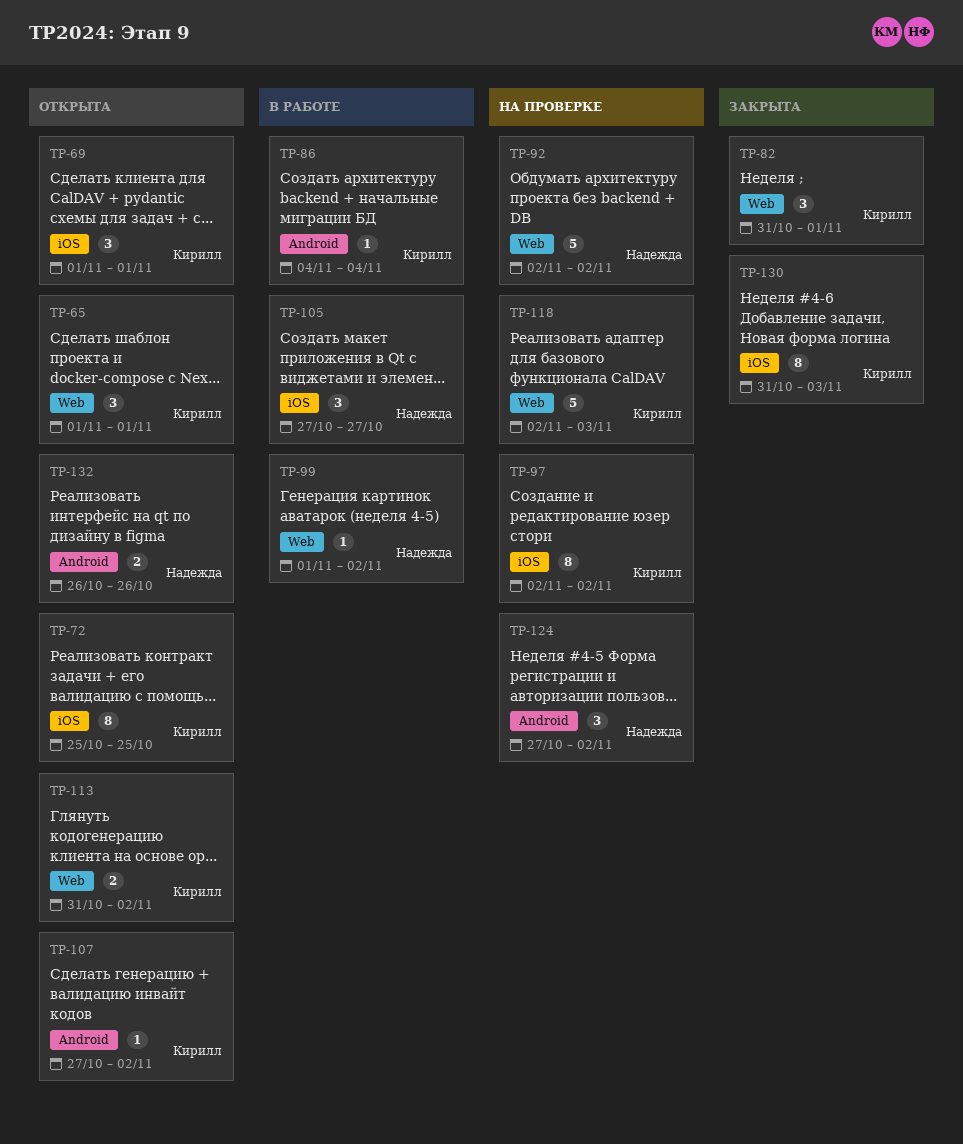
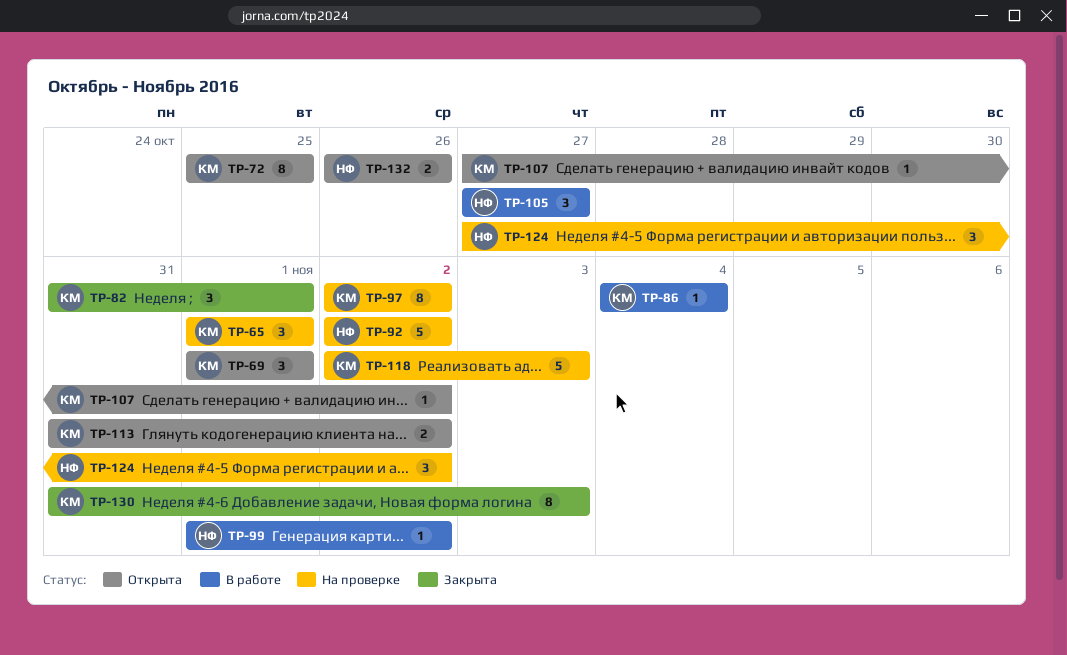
TP-65, status: Открыта -> На проверке

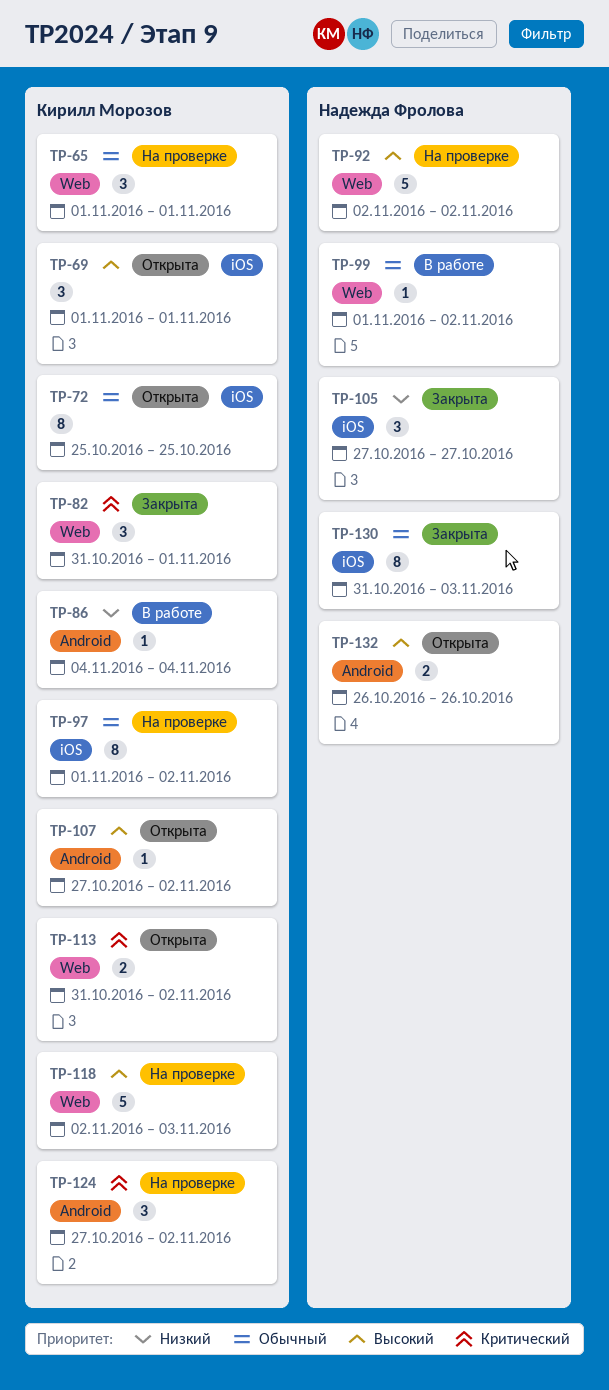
TP-97, start: Nov 2 -> Nov 1
TP-105, status: В работе -> Закрыта
TP-124, owner: Надежда Фролова -> Кирилл Морозов
TP-130, owner: Кирилл Морозов -> Надежда Фролова

